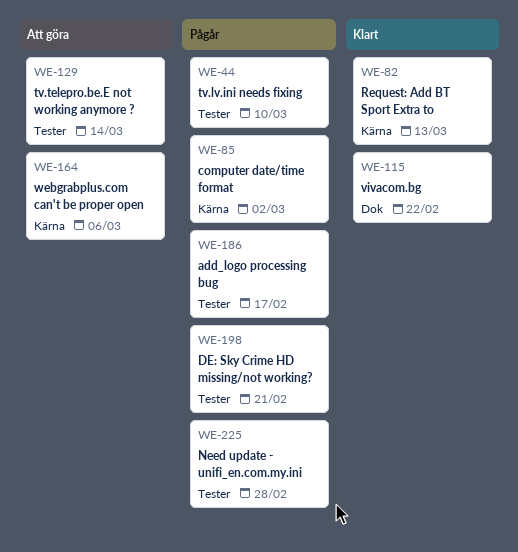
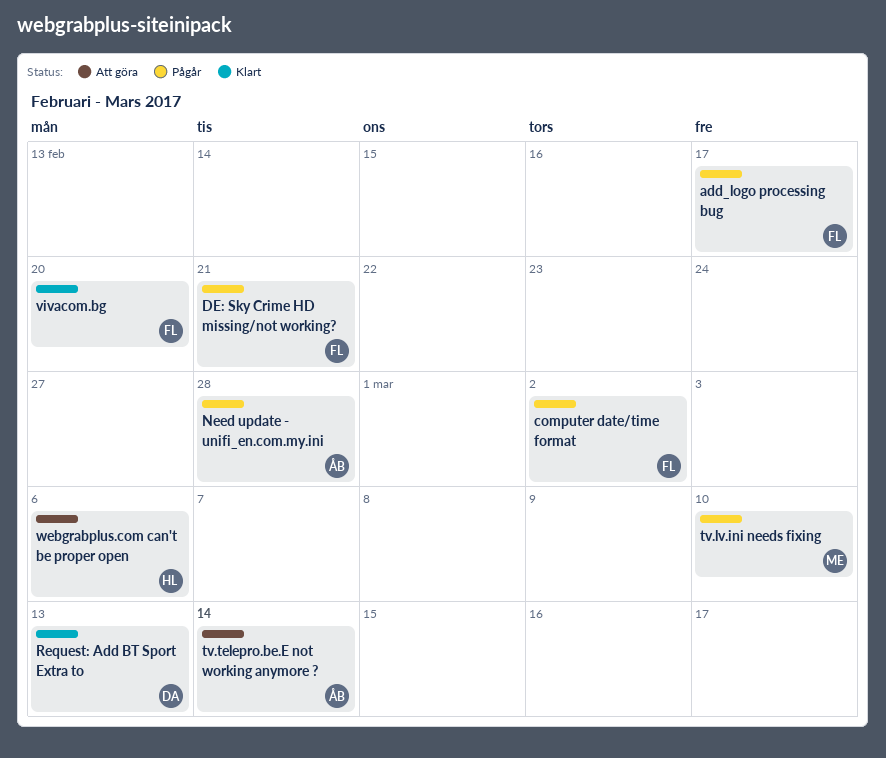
vivacom.bg, due: Feb 22 -> Feb 20

